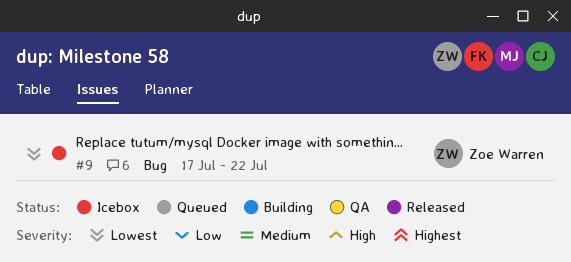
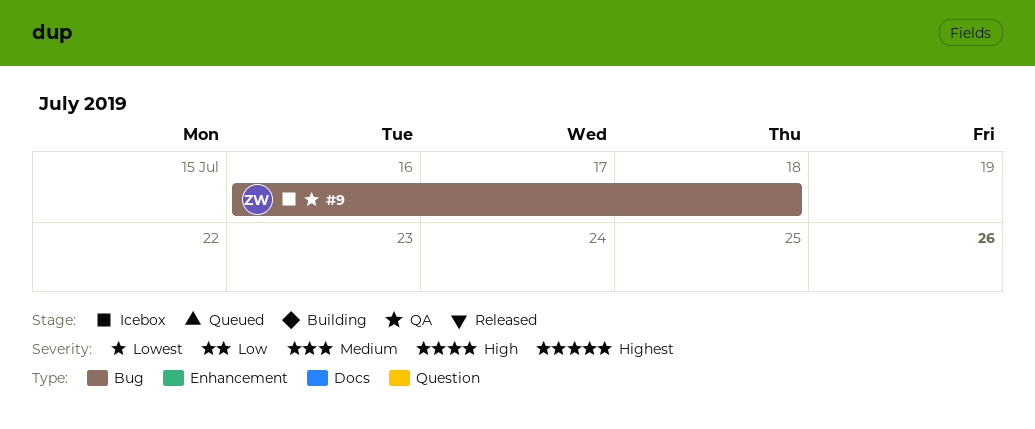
#9, start: Jul 17 -> Jul 16
#9, due: Jul 22 -> Jul 18

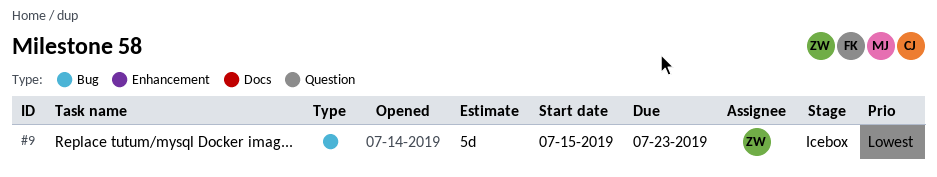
#9, start: Jul 16 -> Jul 15
#9, due: Jul 18 -> Jul 23

